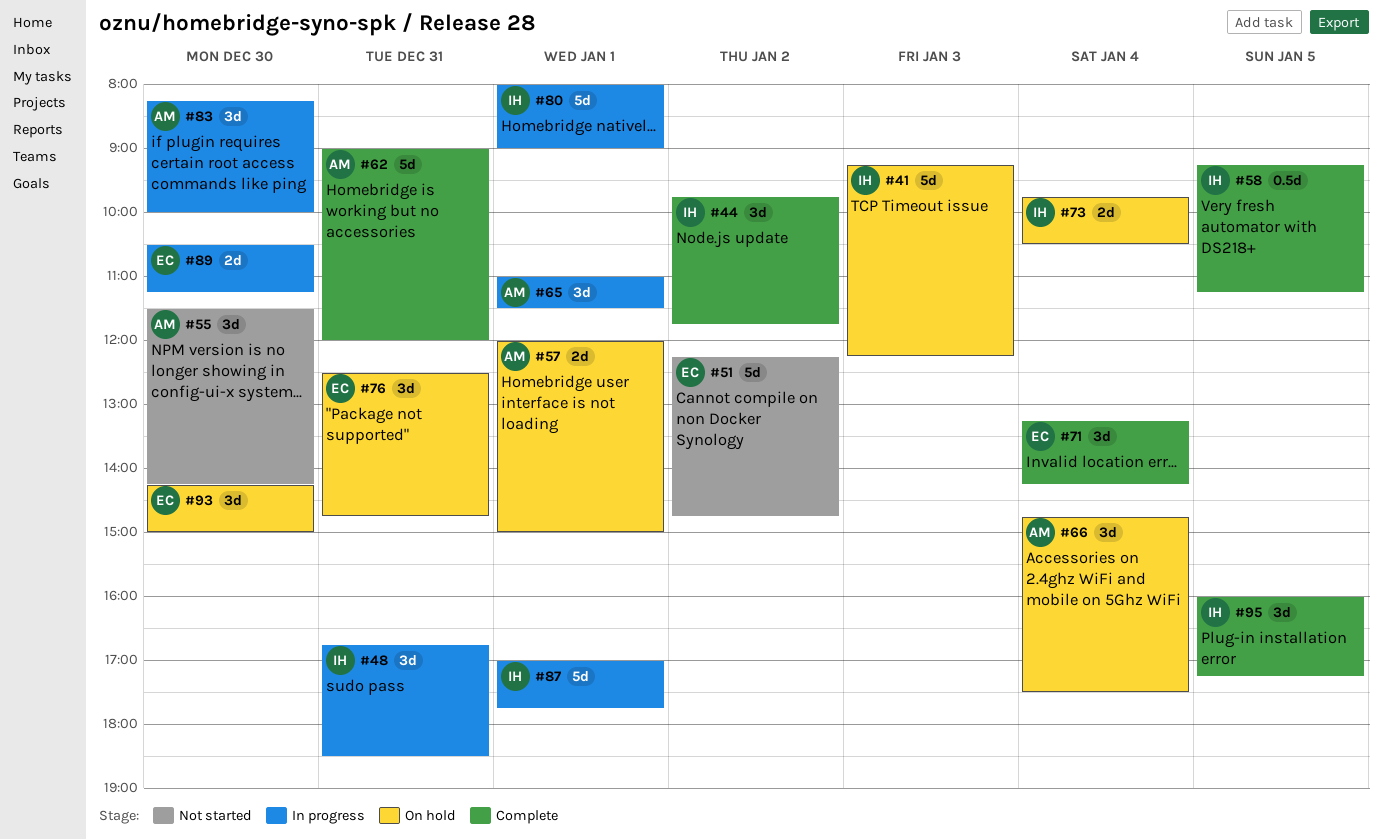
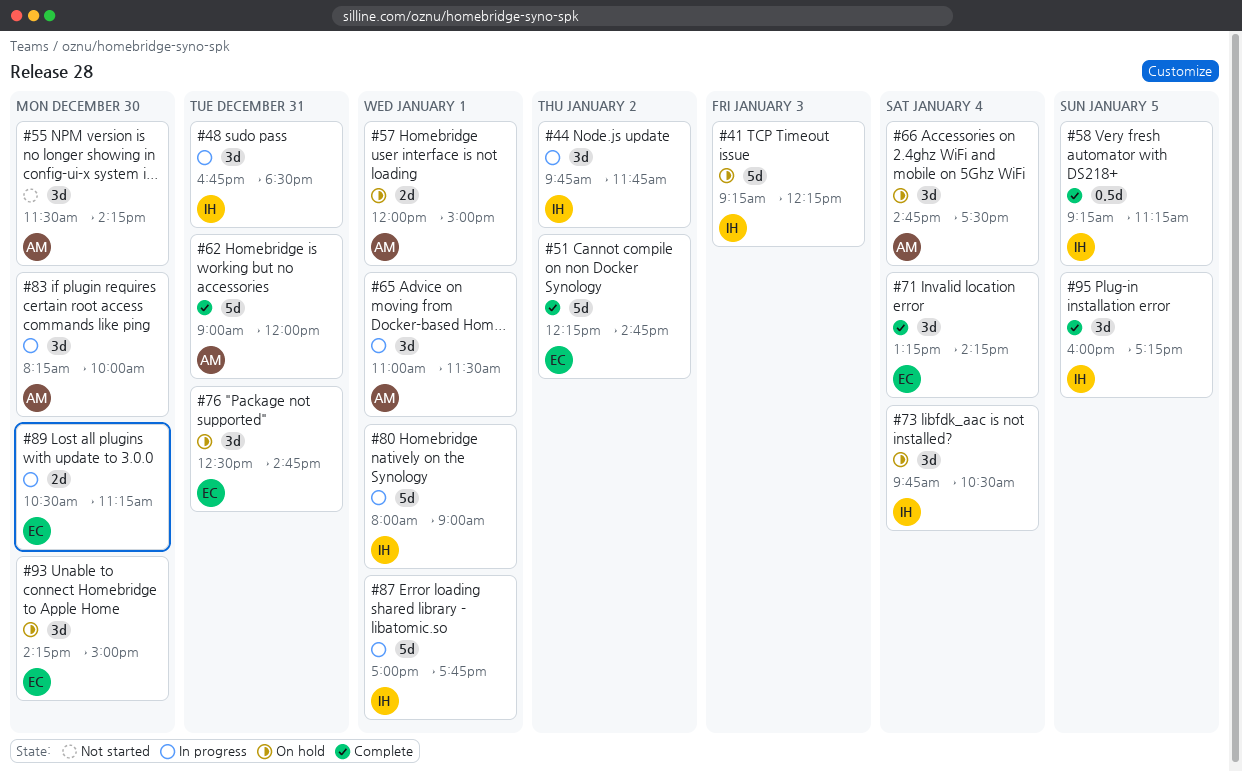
#44, status: Complete -> In progress
#51, status: Not started -> Complete
#73, estimate: 2d -> 3d

